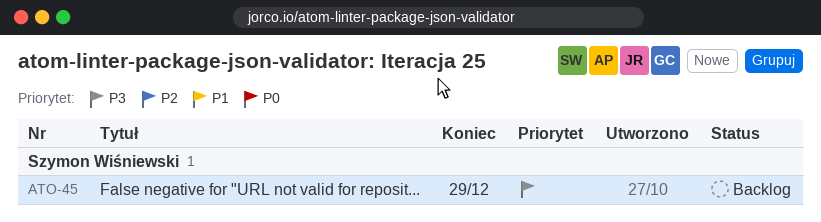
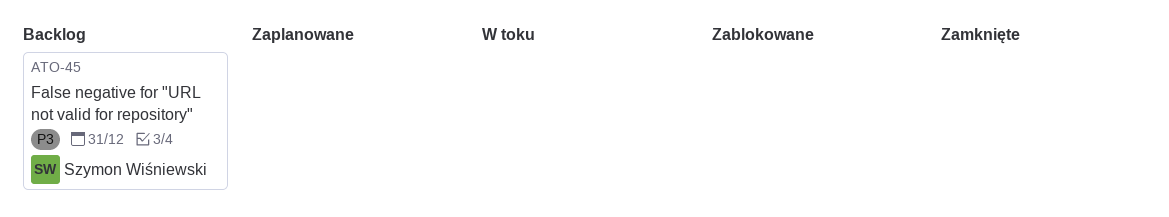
ATO-45, due: Dec 29 -> Dec 31

